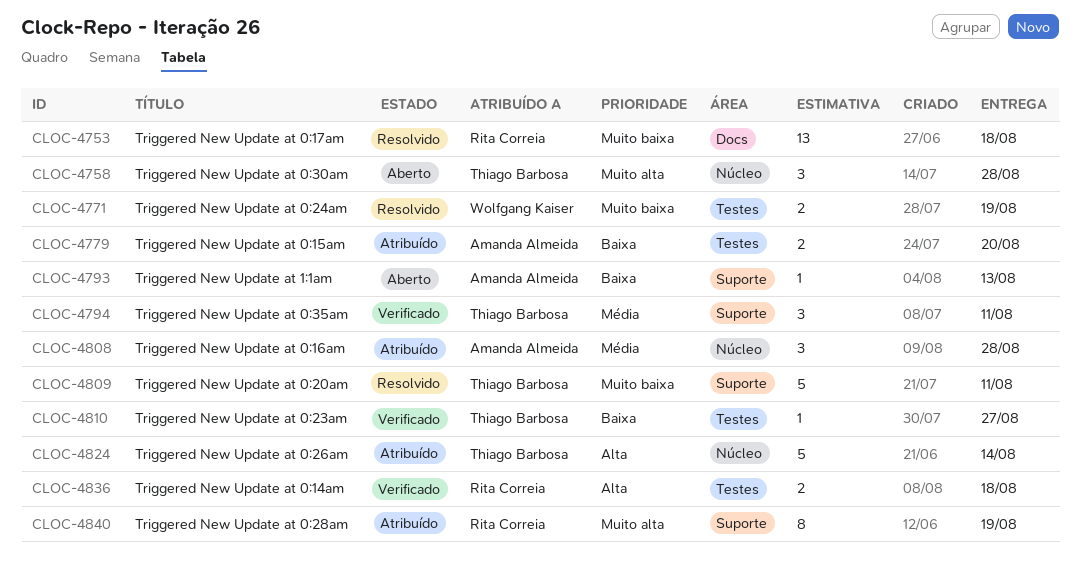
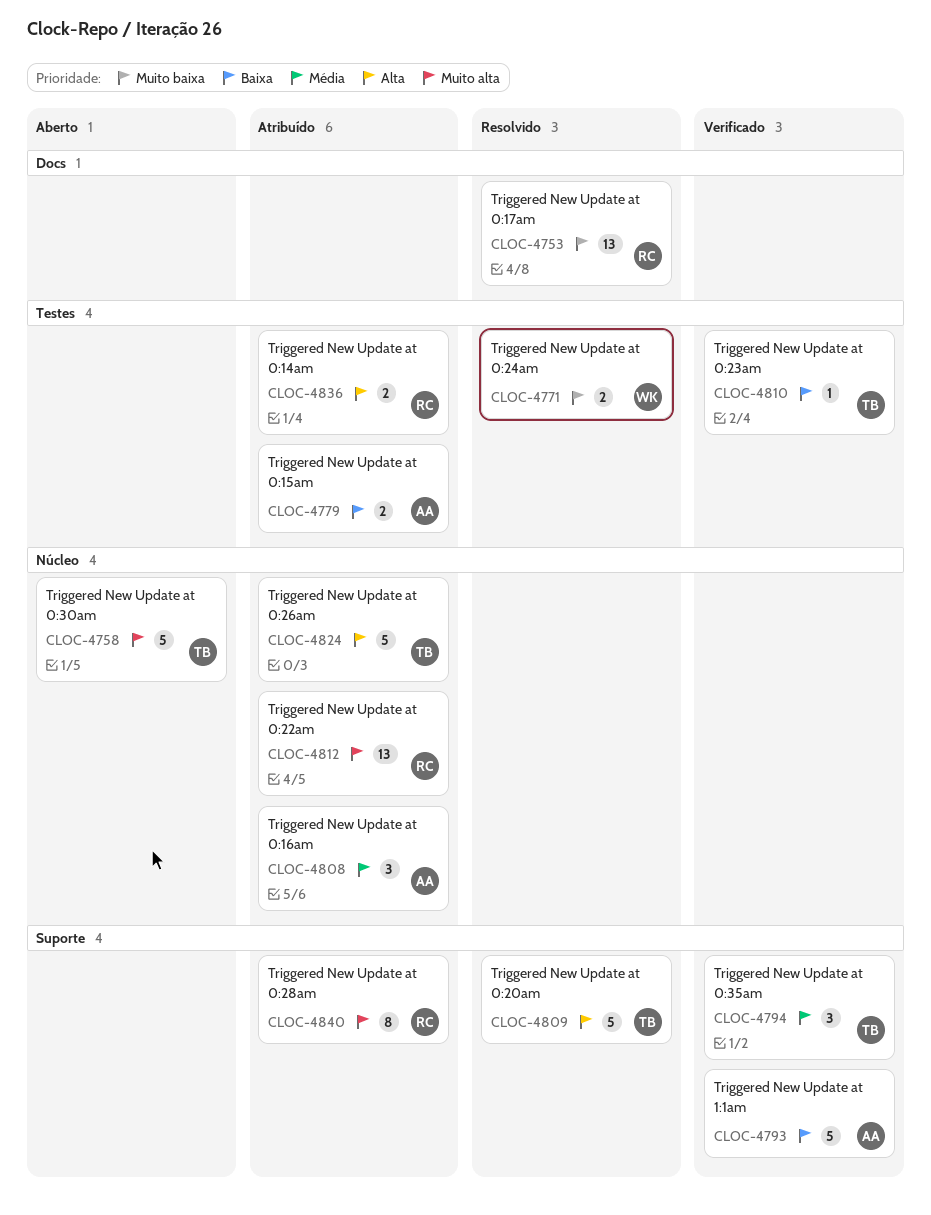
CLOC-4758, estimate: 3 -> 5
CLOC-4793, status: Aberto -> Verificado
CLOC-4793, estimate: 1 -> 5
CLOC-4809, priority: Muito baixa -> Alta
CLOC-4812: none -> present
CLOC-4836, status: Verificado -> Atribuído

